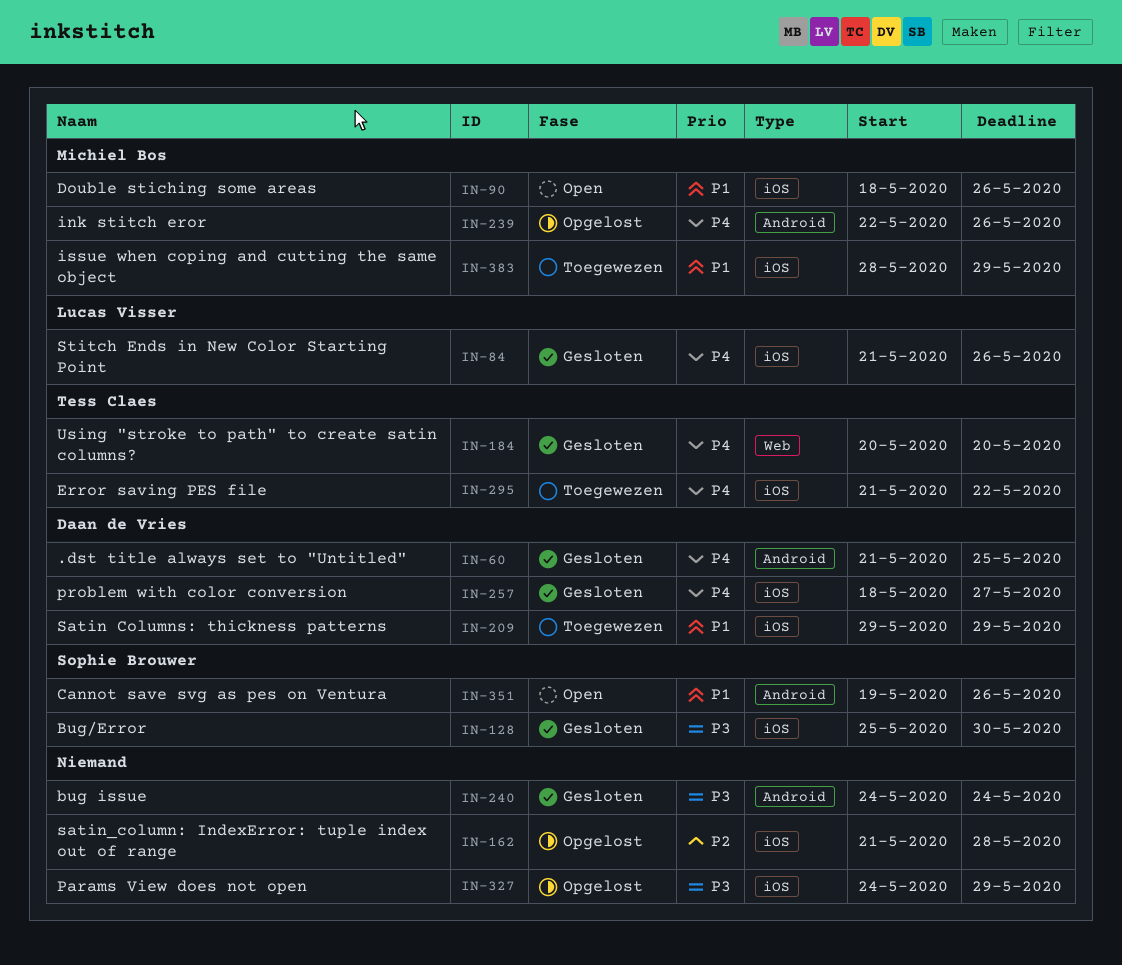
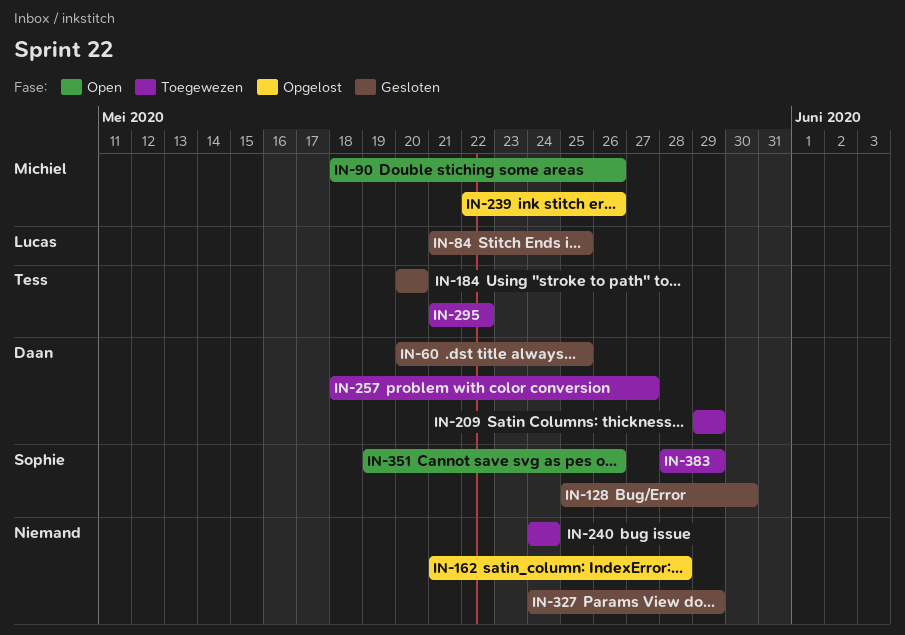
IN-60, start: May 21 -> May 20
IN-84, due: May 26 -> May 25
IN-240, status: Gesloten -> Toegewezen
IN-257, status: Gesloten -> Toegewezen
IN-327, status: Opgelost -> Gesloten
IN-383, owner: Michiel Bos -> Sophie Brouwer

